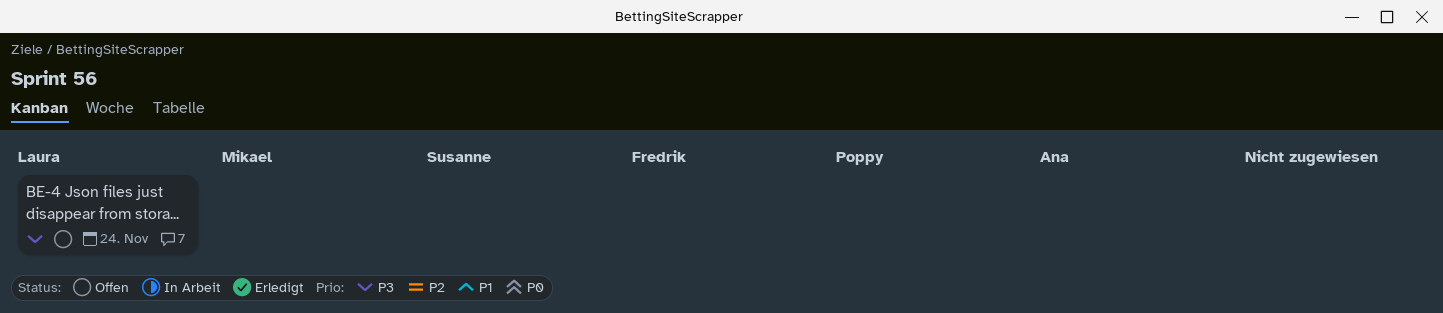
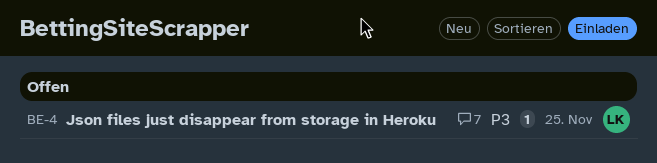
BE-4, due: Nov 24 -> Nov 25

